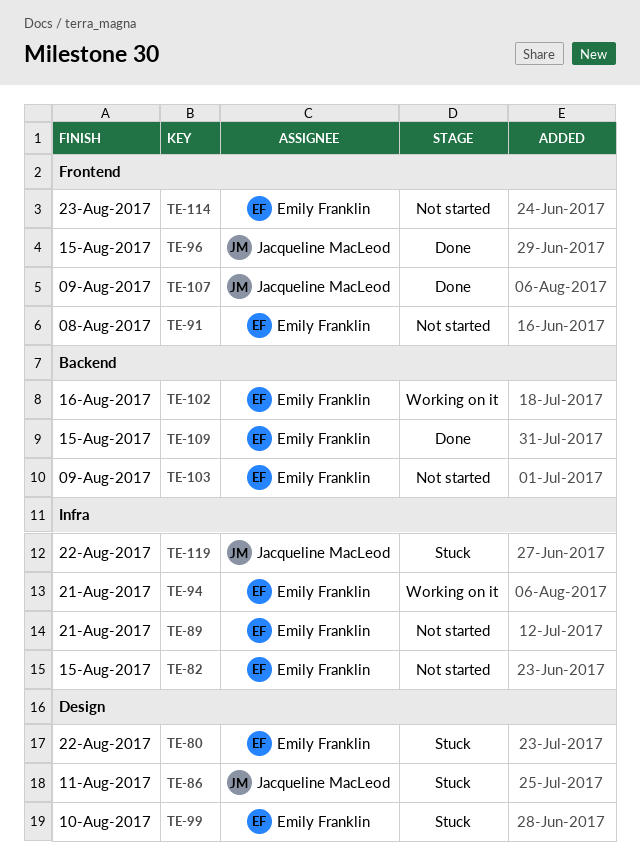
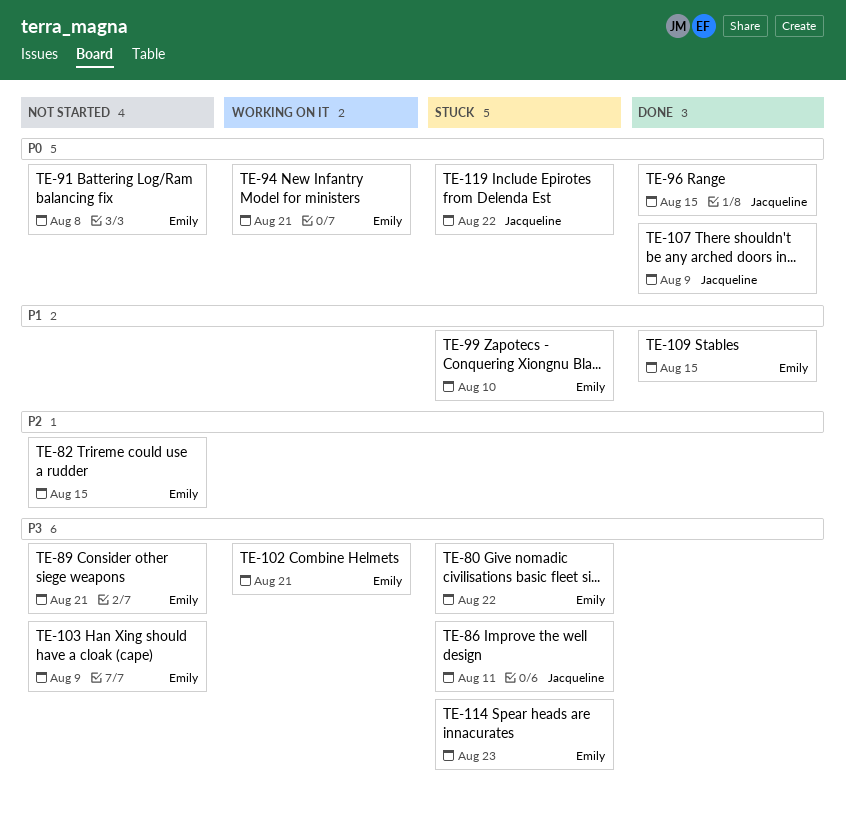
TE-102, due: Aug 16 -> Aug 21
TE-114, status: Not started -> Stuck

